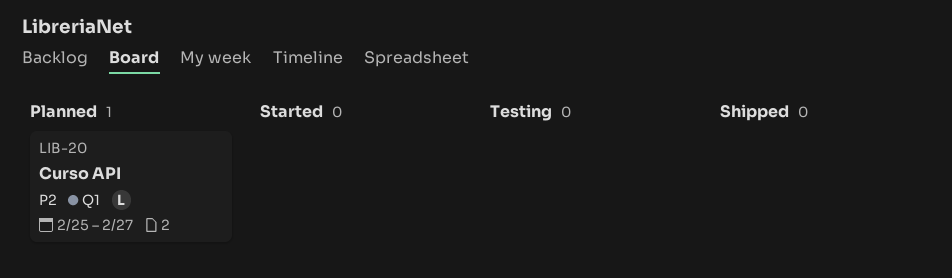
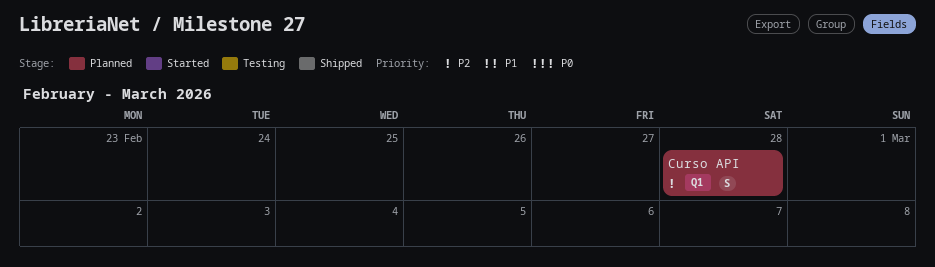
Curso API, estimate: L -> S
Curso API, due: Feb 27 -> Feb 28

